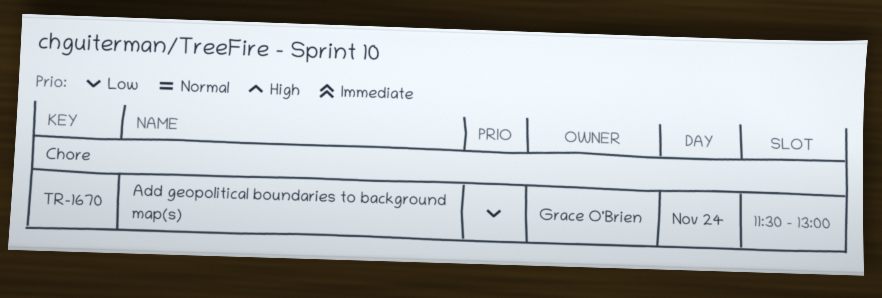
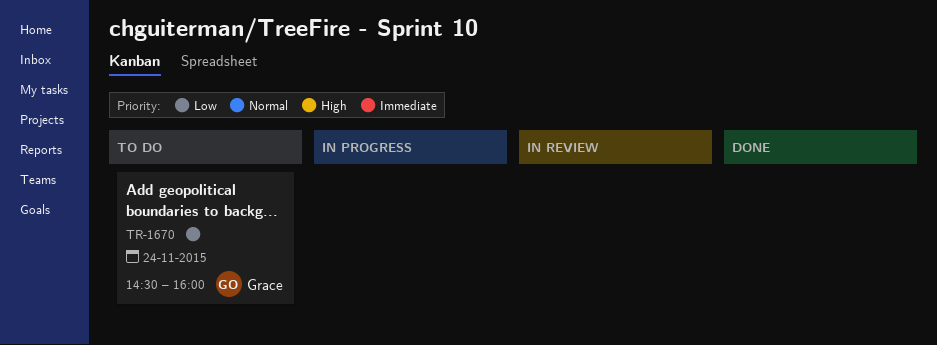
TR-1670, begins: 11:30 -> 14:30
TR-1670, ends: 13:00 -> 16:00

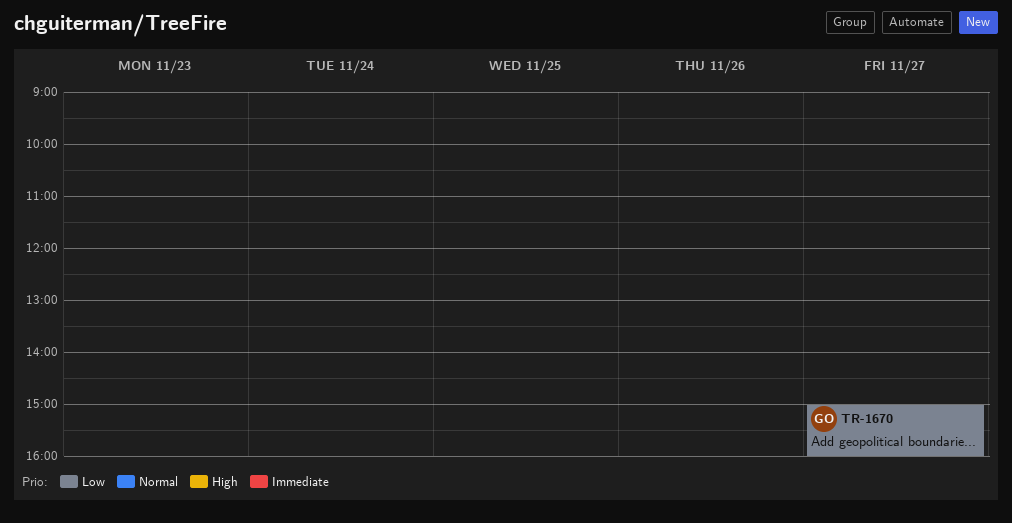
TR-1670, day: Nov 24 -> Nov 27
TR-1670, begins: 14:30 -> 15:00

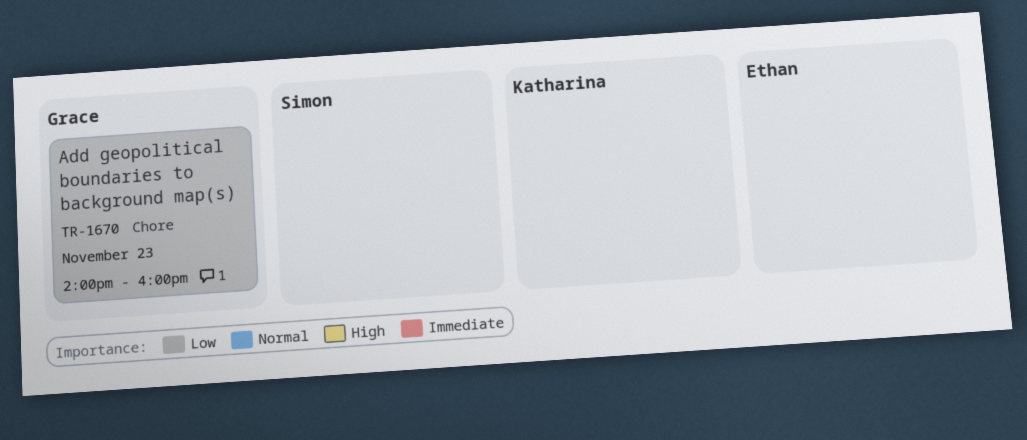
TR-1670, day: Nov 27 -> Nov 23
TR-1670, begins: 15:00 -> 14:00

